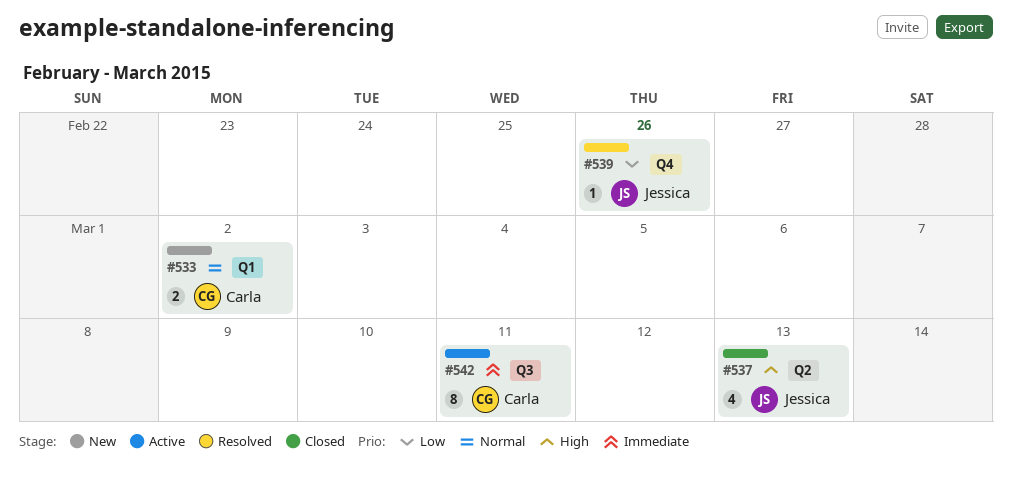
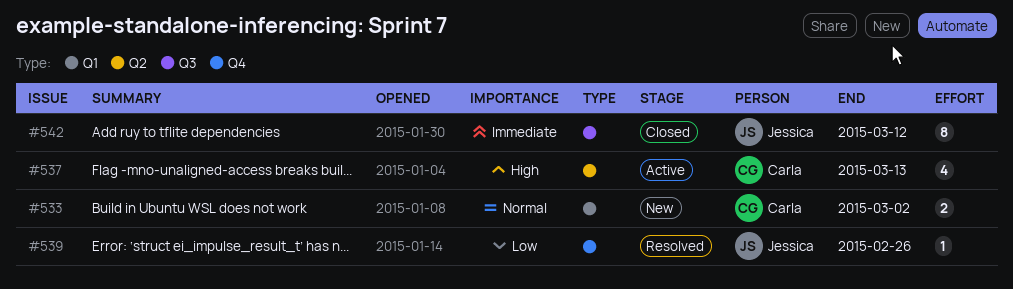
#537, status: Closed -> Active
#537, owner: Jessica -> Carla
#542, status: Active -> Closed
#542, owner: Carla -> Jessica
#542, due: Mar 11 -> Mar 12

